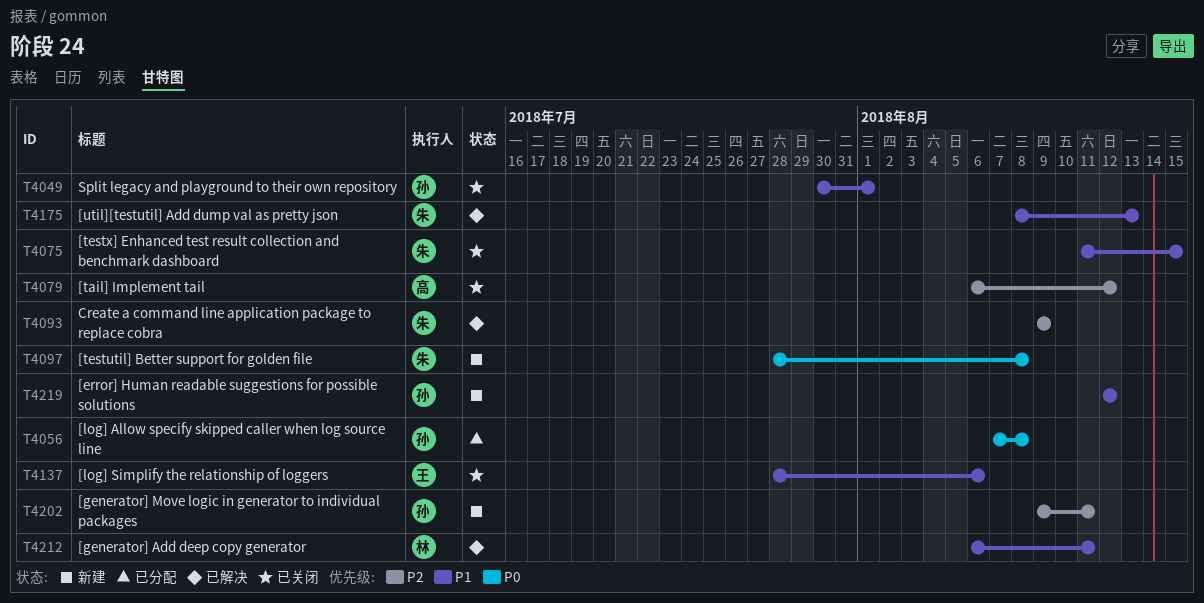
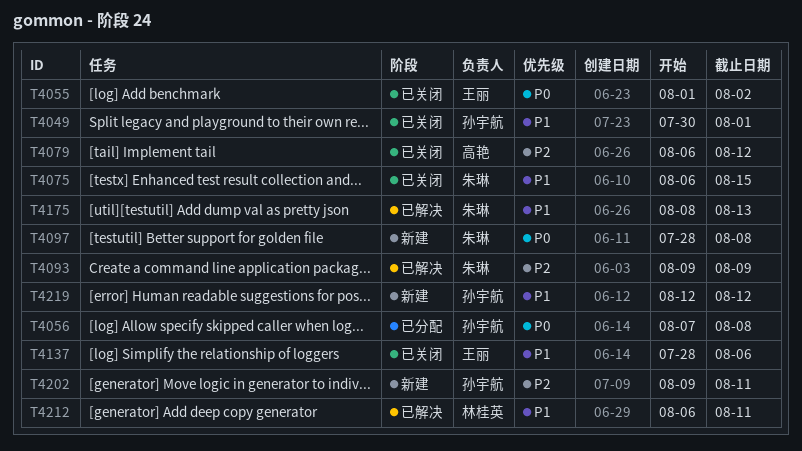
T4055: none -> present
T4075, start: Aug 11 -> Aug 6

